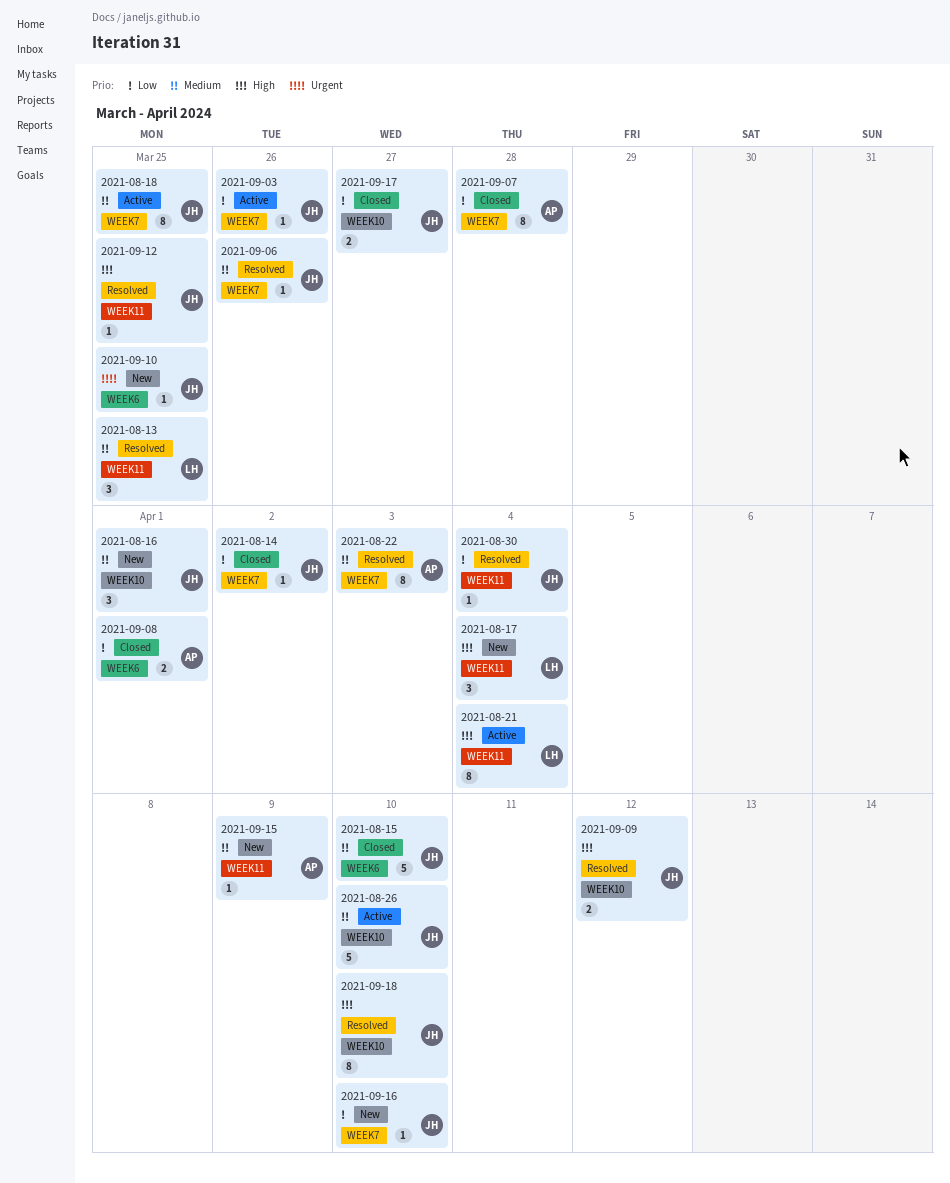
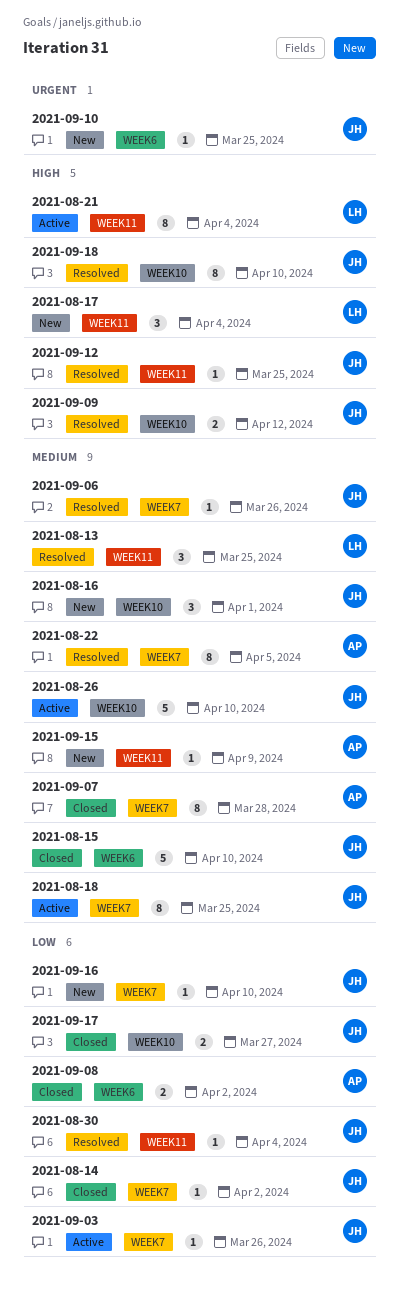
2021-08-22, due: Apr 3 -> Apr 5
2021-09-07, priority: Low -> Medium
2021-09-08, due: Apr 1 -> Apr 2

